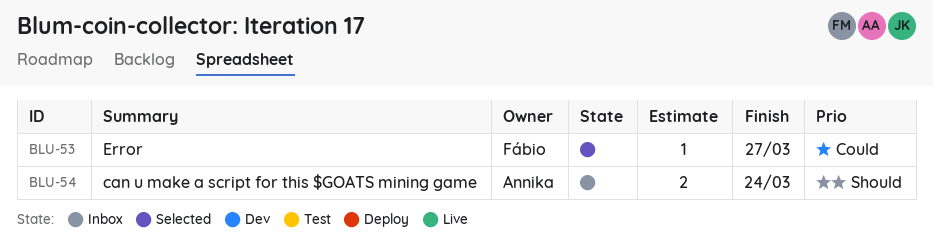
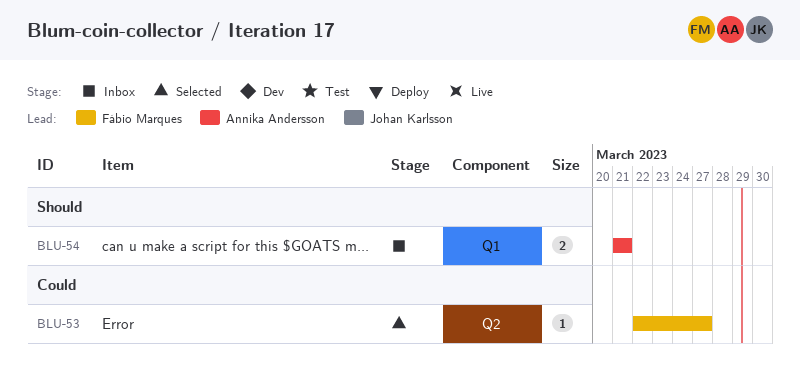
BLU-54, due: Mar 24 -> Mar 21

